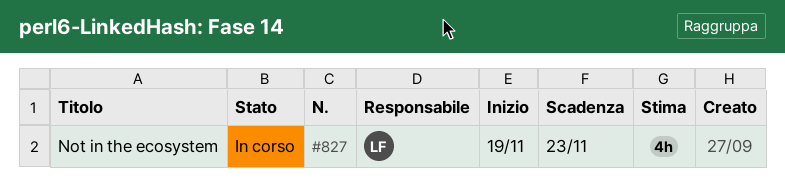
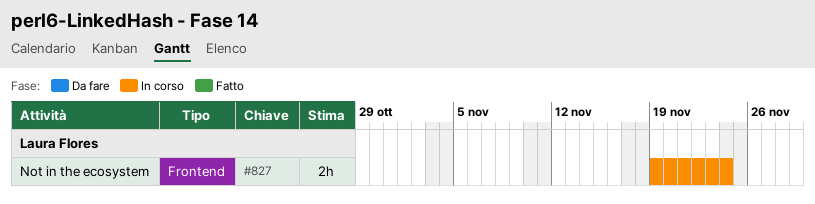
#827, estimate: 4h -> 2h
#827, due: Nov 23 -> Nov 24

